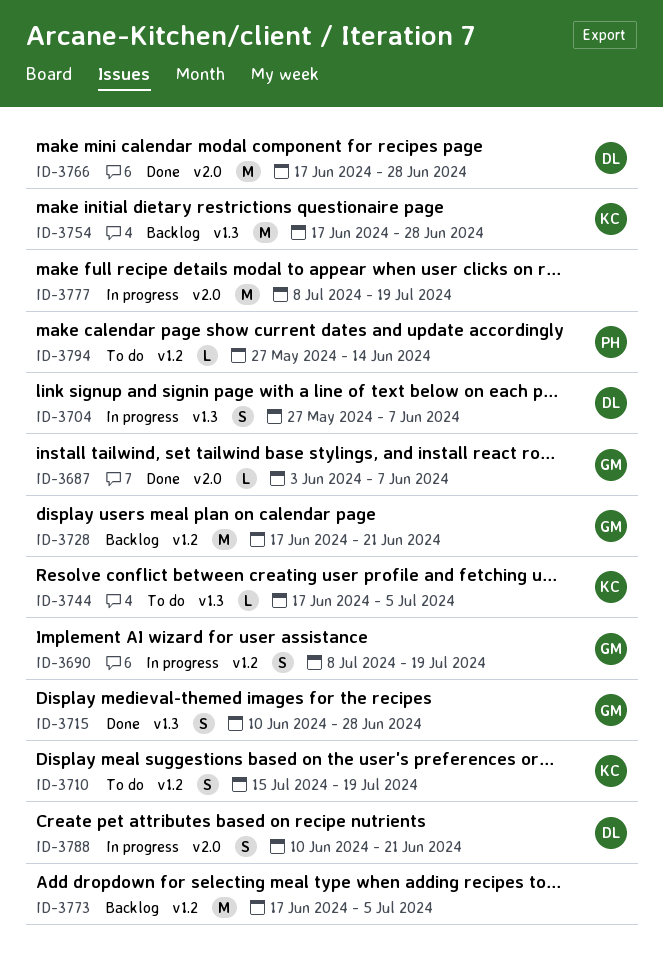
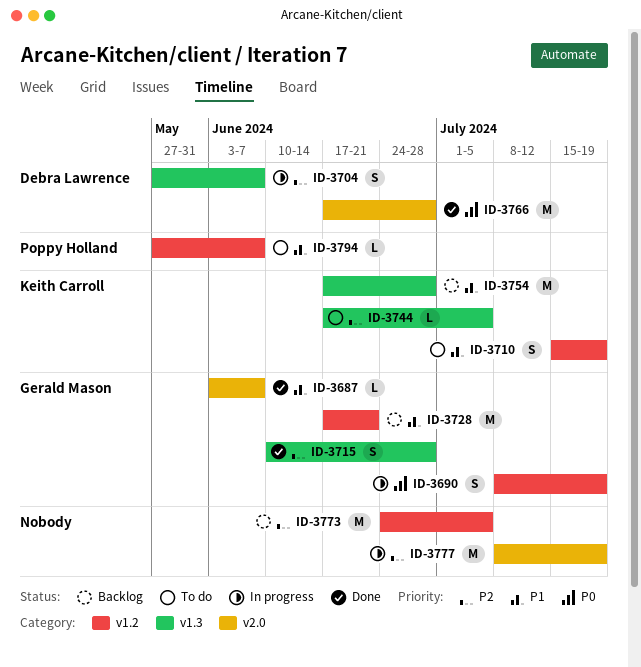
ID-3773, start: Jun 17 -> Jun 24
ID-3788: present -> none
ID-3794, due: Jun 14 -> Jun 7

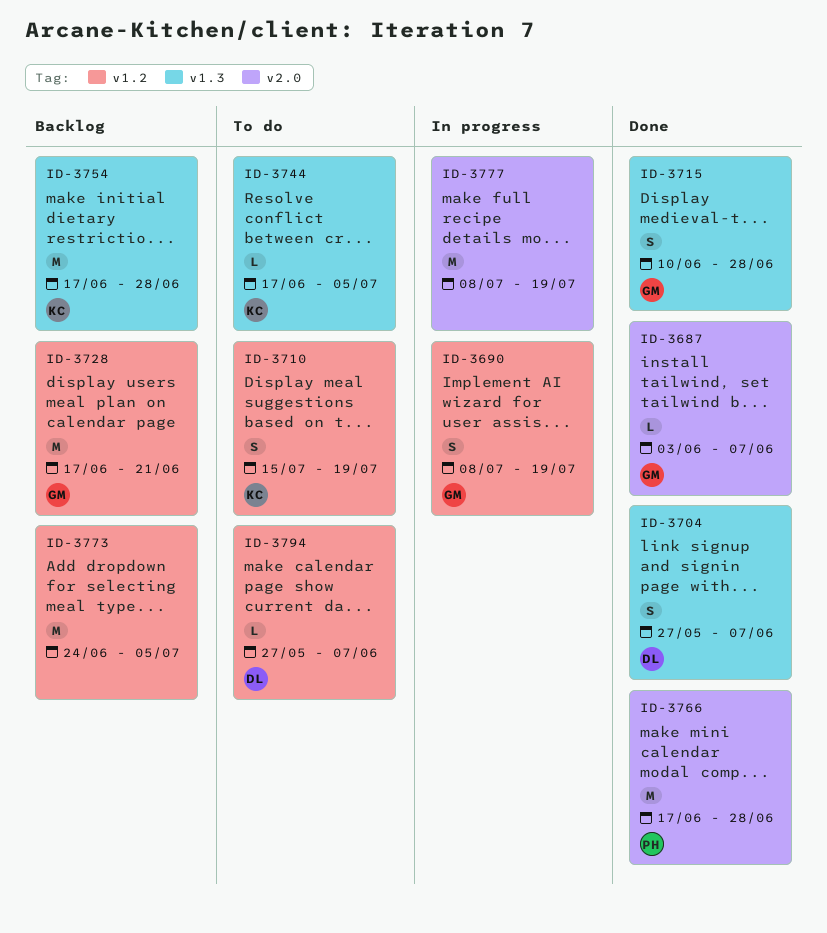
ID-3704, status: In progress -> Done
ID-3766, owner: Debra Lawrence -> Poppy Holland
ID-3794, owner: Poppy Holland -> Debra Lawrence

